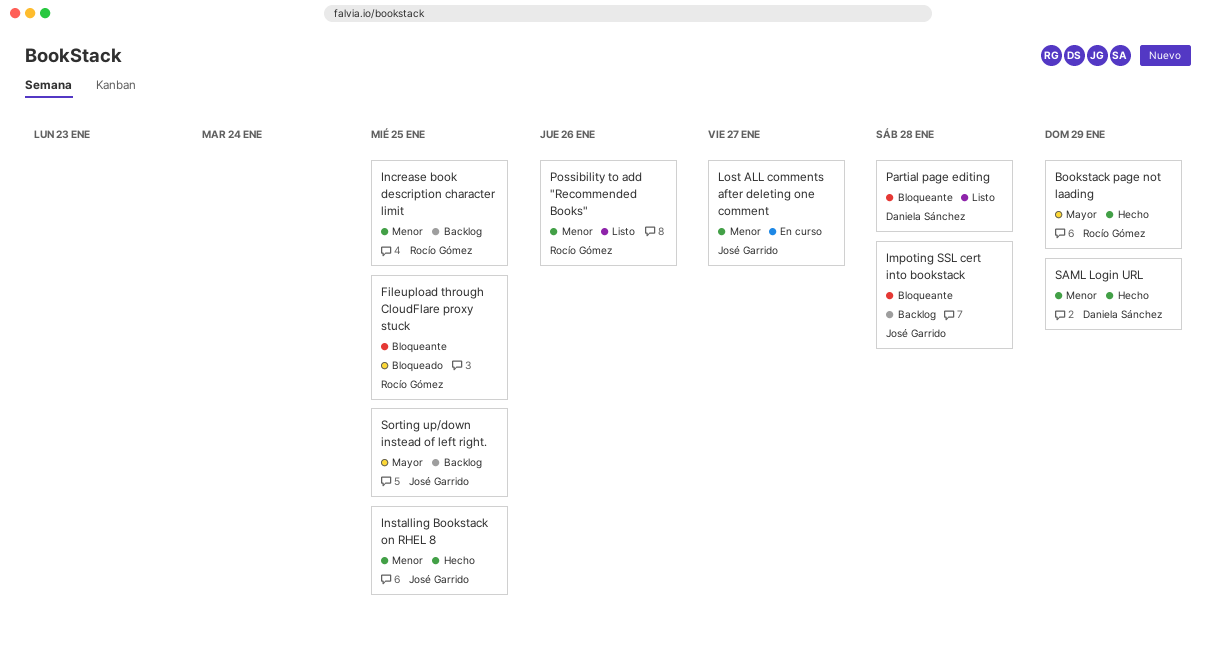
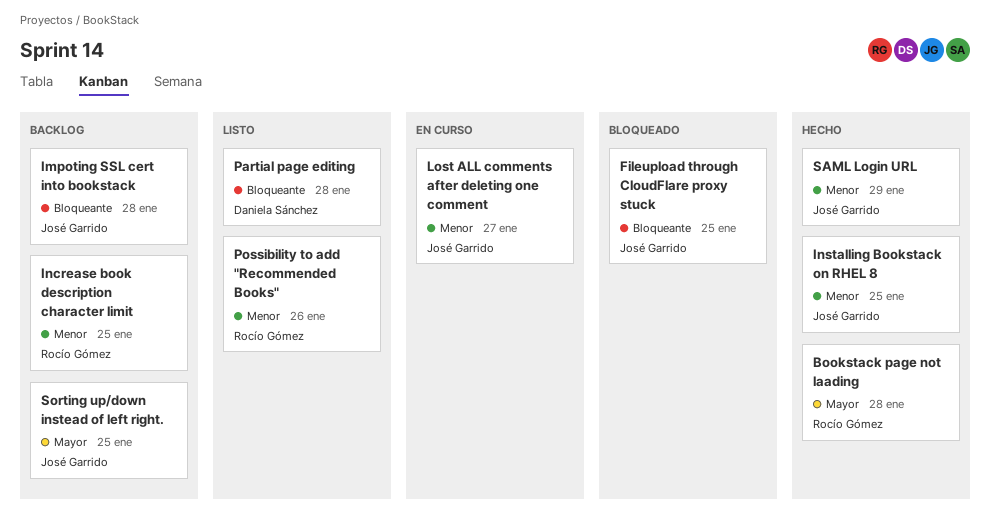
Bookstack page not laading, due: Jan 29 -> Jan 28
Fileupload through CloudFlare proxy stuck, owner: Rocío Gómez -> José Garrido
SAML Login URL, owner: Daniela Sánchez -> José Garrido

